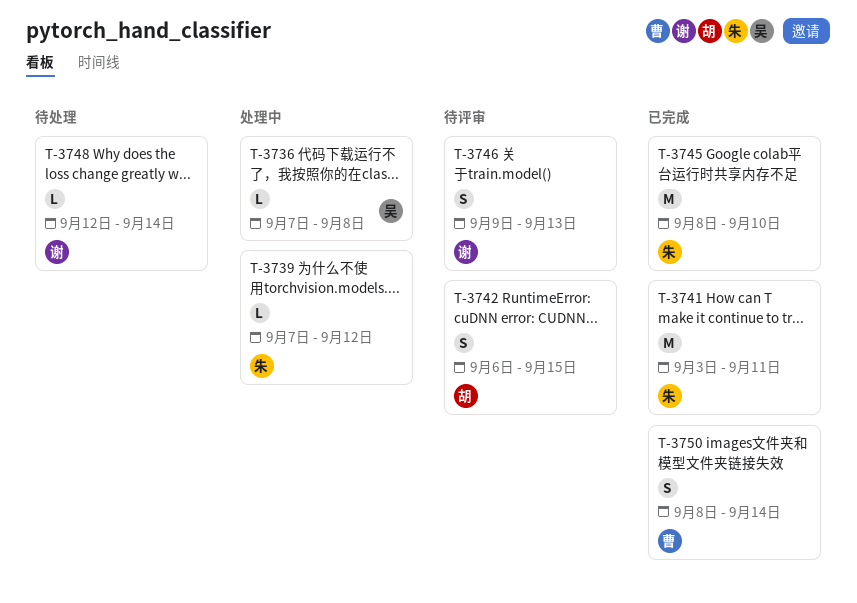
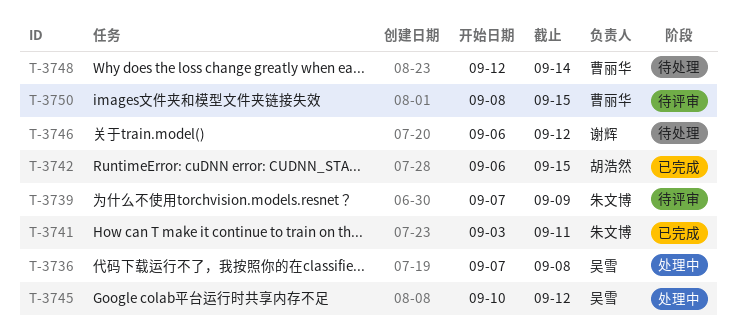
T-3739, status: 处理中 -> 待评审
T-3739, due: Sep 12 -> Sep 9
T-3742, status: 待评审 -> 已完成
T-3745, status: 已完成 -> 处理中
T-3745, owner: 朱文博 -> 吴雪
T-3745, start: Sep 8 -> Sep 10
T-3745, due: Sep 10 -> Sep 12
T-3746, status: 待评审 -> 待处理
T-3746, start: Sep 9 -> Sep 6
T-3746, due: Sep 13 -> Sep 12
T-3748, owner: 谢辉 -> 曹丽华
T-3750, status: 已完成 -> 待评审
T-3750, due: Sep 14 -> Sep 15

